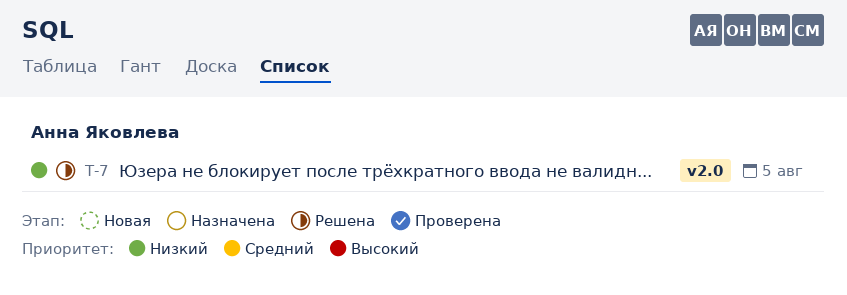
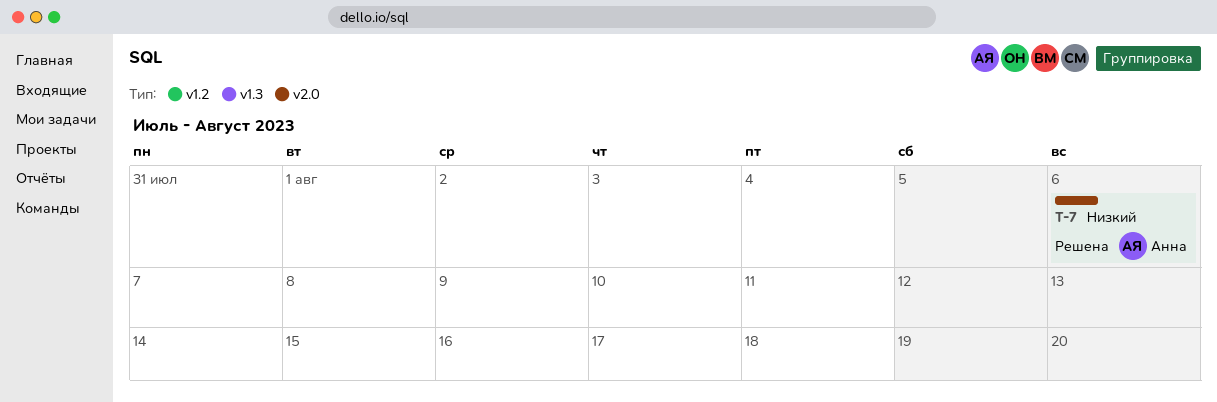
T-7, due: Aug 5 -> Aug 6

